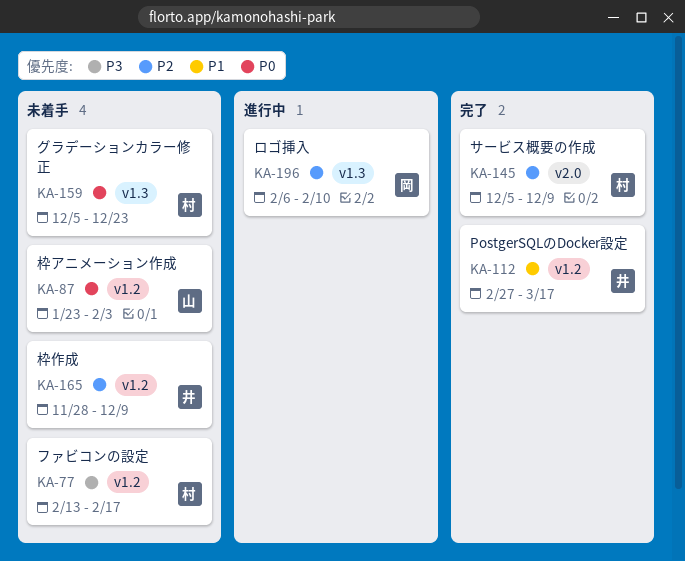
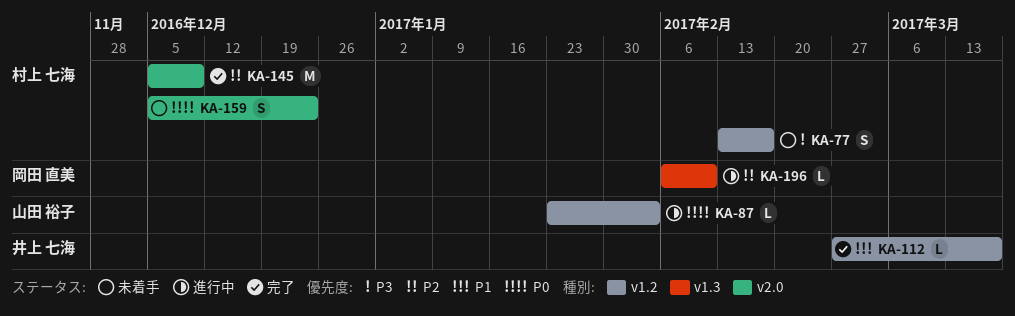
KA-87, status: 未着手 -> 進行中
KA-159, label: v1.3 -> v2.0
KA-165: present -> none

